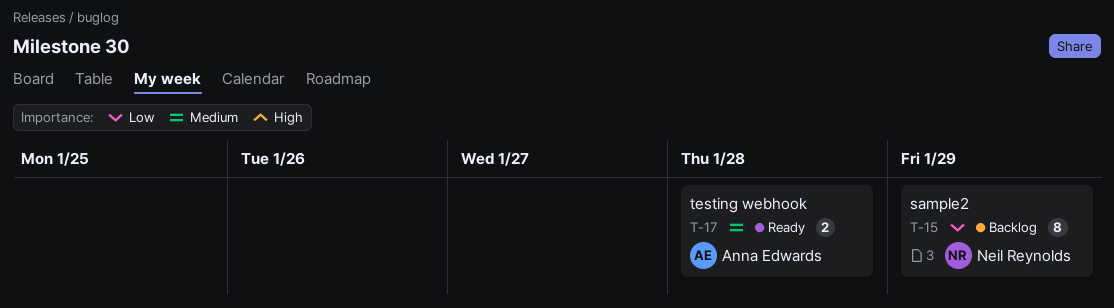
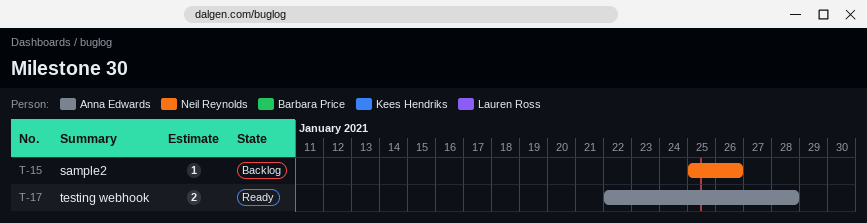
T-15, estimate: 8 -> 1
T-15, due: Jan 29 -> Jan 26

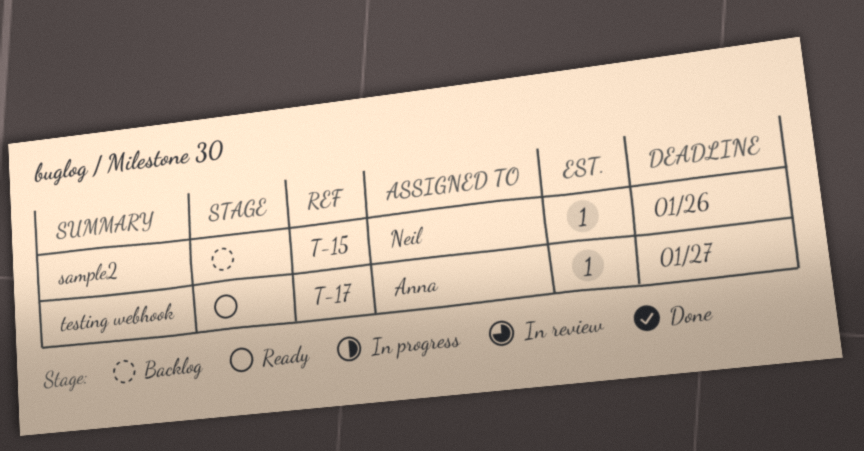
T-17, estimate: 2 -> 1
T-17, due: Jan 28 -> Jan 27

